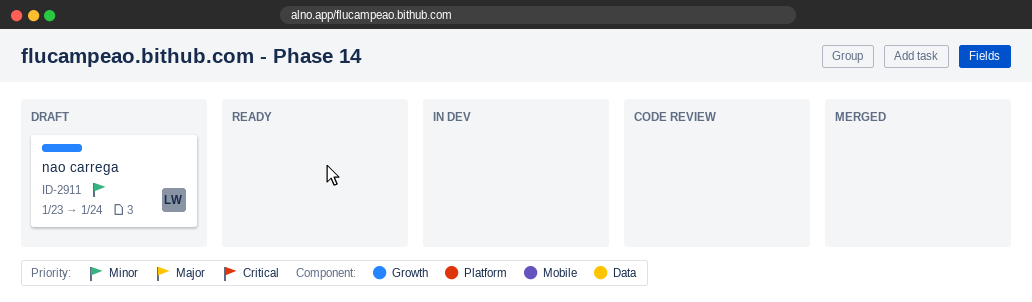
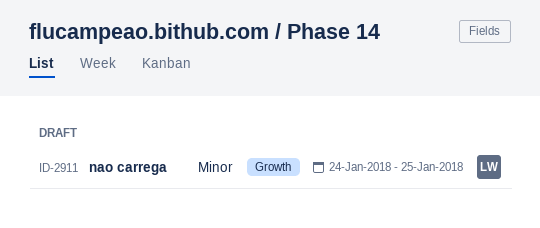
ID-2911, start: Jan 23 -> Jan 24
ID-2911, due: Jan 24 -> Jan 25

